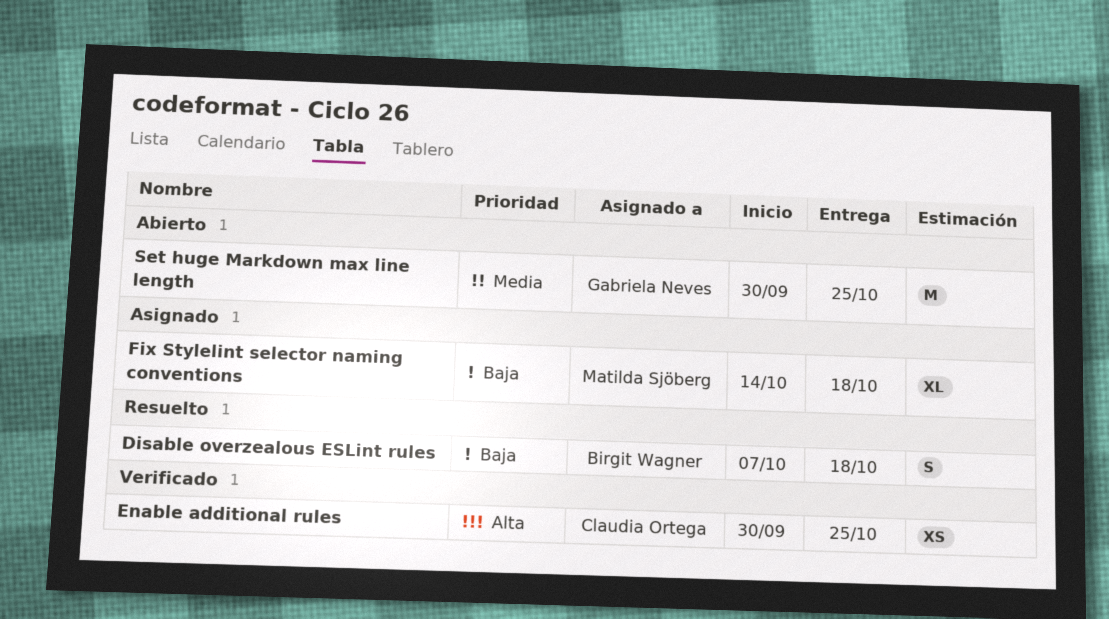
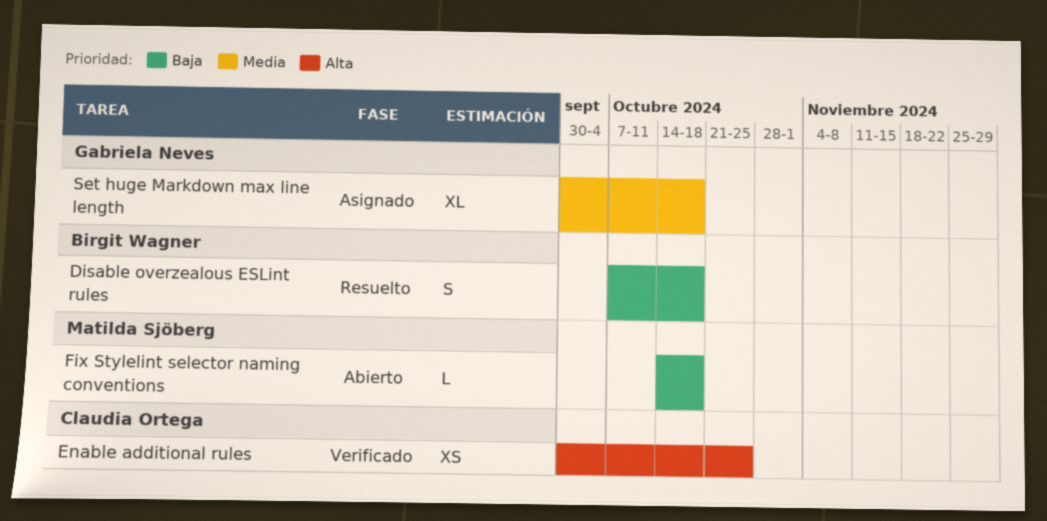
Fix Stylelint selector naming conventions, status: Asignado -> Abierto
Fix Stylelint selector naming conventions, estimate: XL -> L
Set huge Markdown max line length, status: Abierto -> Asignado
Set huge Markdown max line length, estimate: M -> XL
Set huge Markdown max line length, due: Oct 25 -> Oct 18

